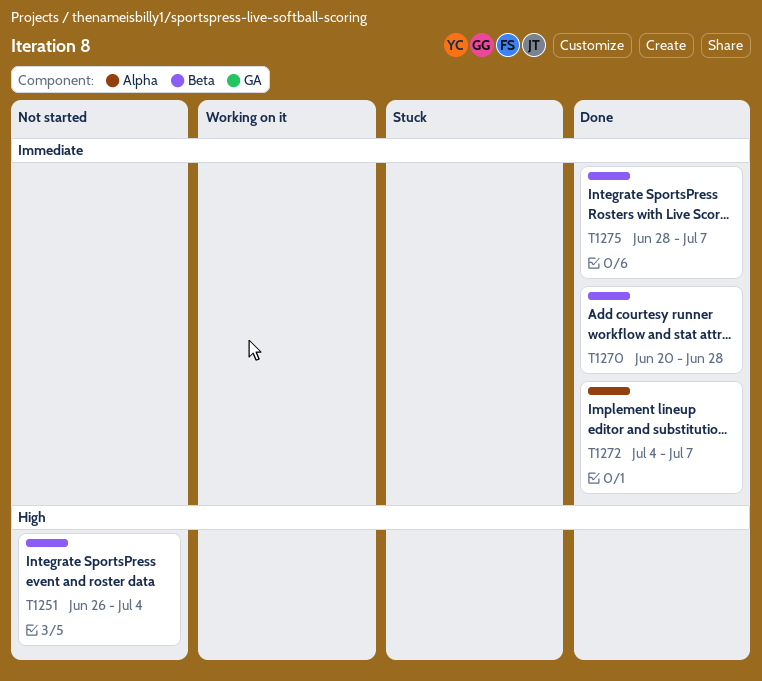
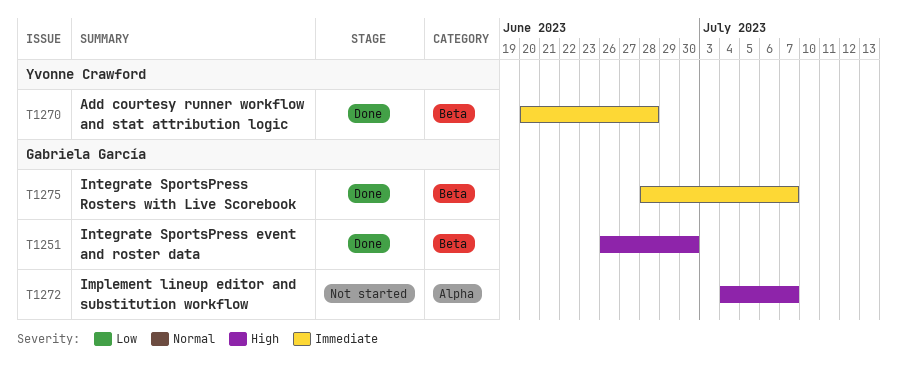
T1251, status: Not started -> Done
T1251, due: Jul 4 -> Jun 30
T1272, status: Done -> Not started
T1272, priority: Immediate -> High

